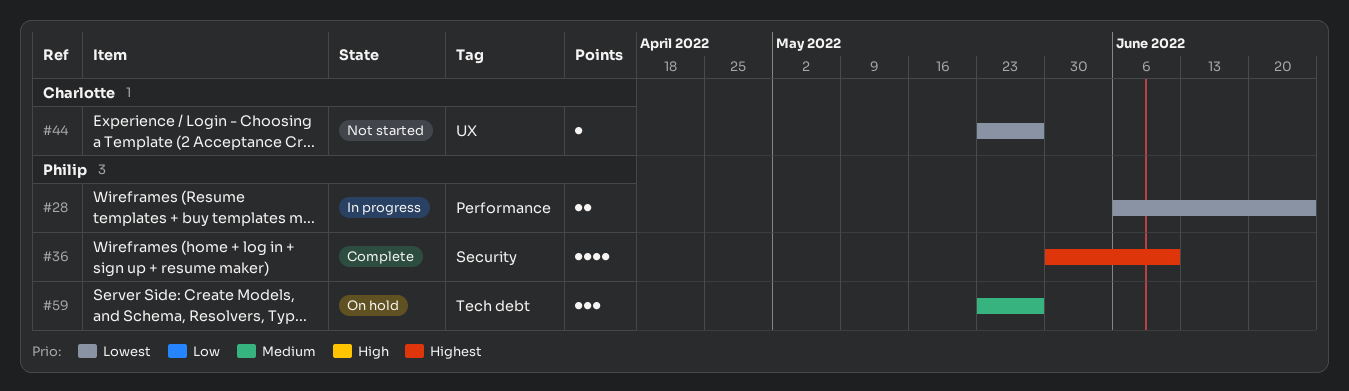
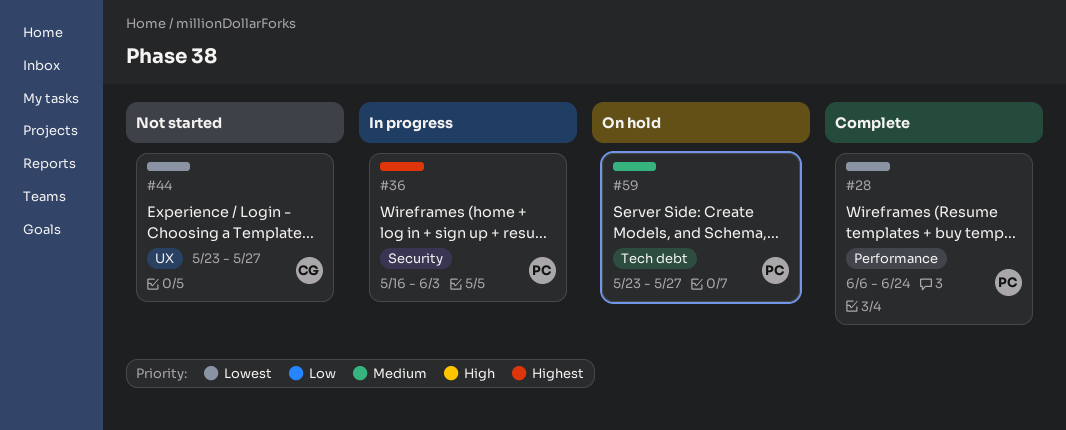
#28, status: In progress -> Complete
#36, status: Complete -> In progress
#36, start: May 30 -> May 16
#36, due: Jun 10 -> Jun 3

